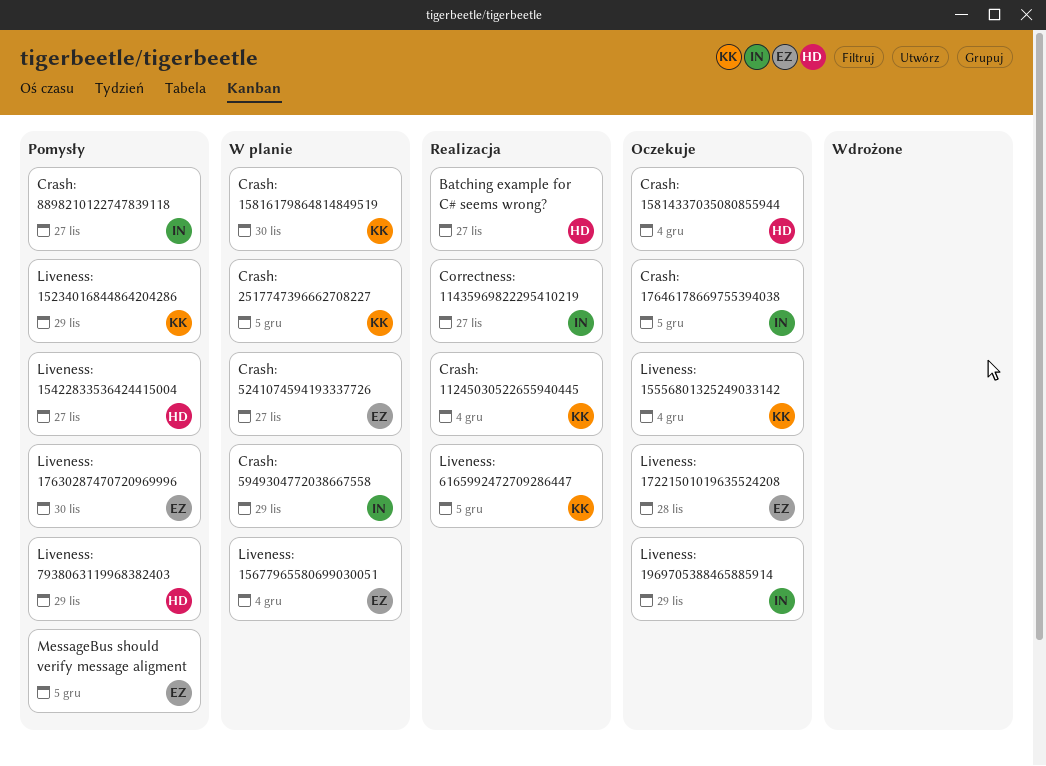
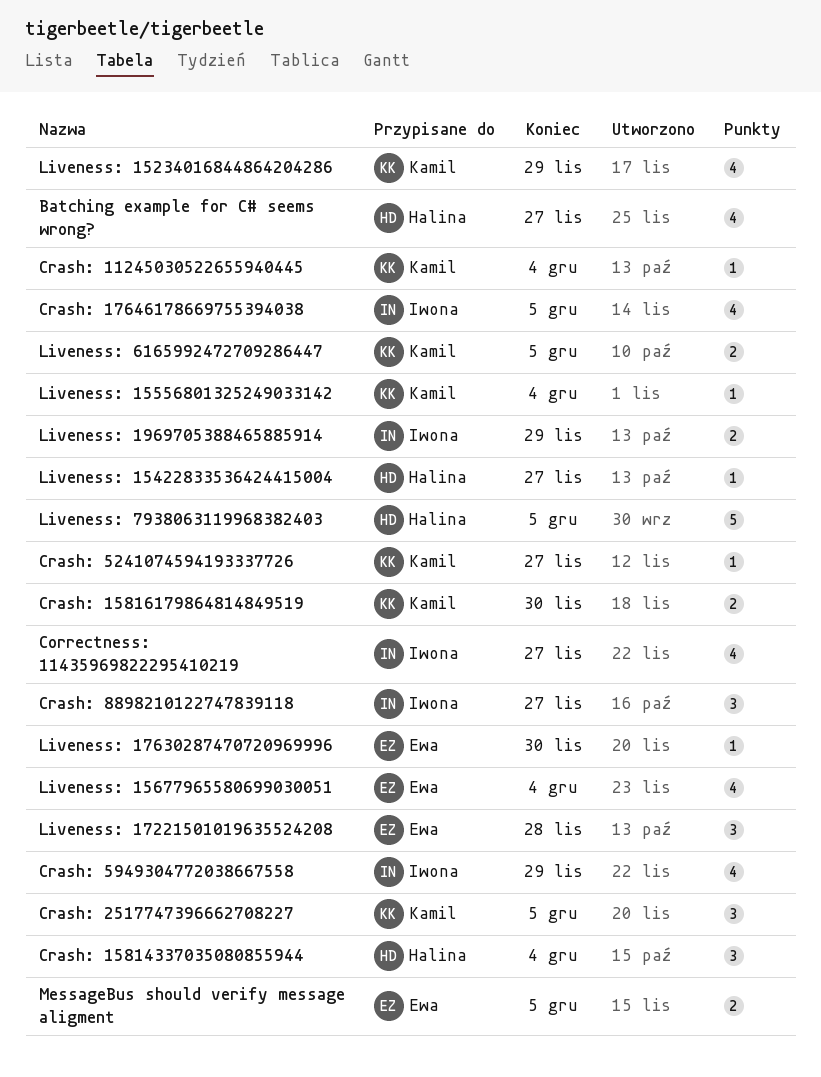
Crash: 5241074594193337726, owner: Ewa -> Kamil
Liveness: 7938063119968382403, due: Nov 29 -> Dec 5

